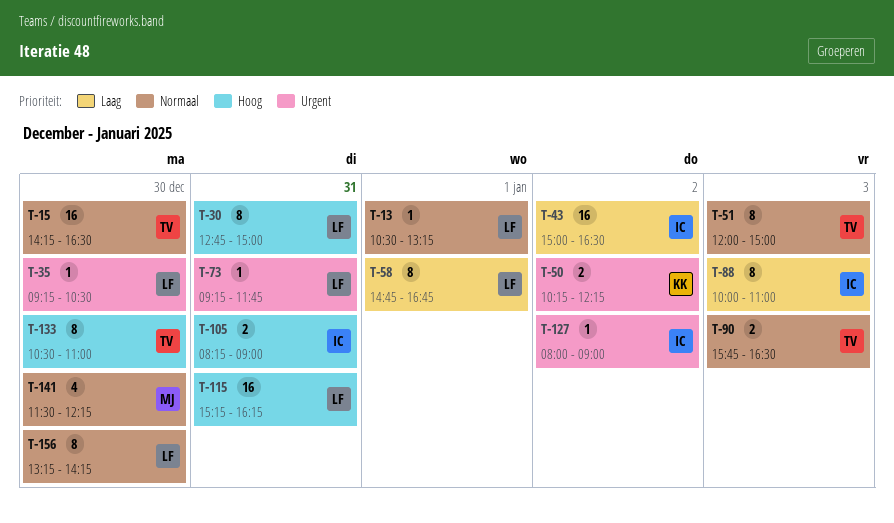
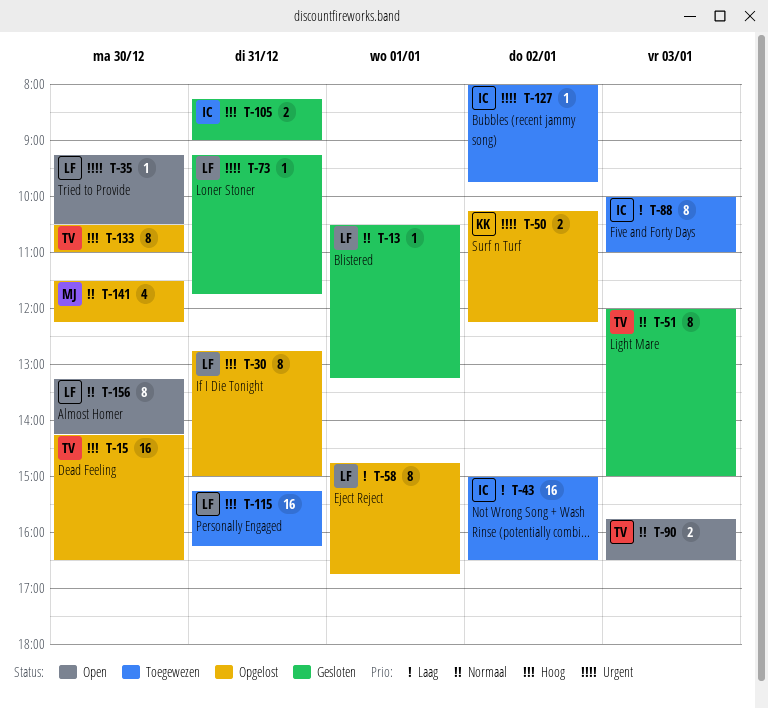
T-15, priority: Normaal -> Hoog
T-127, ends: 09:00 -> 09:45

